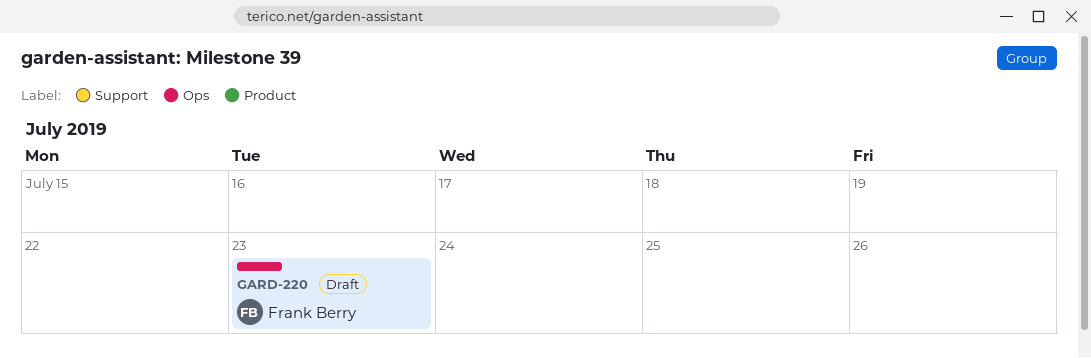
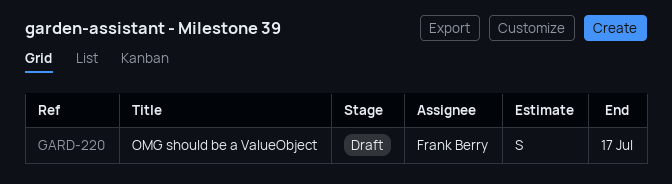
GARD-220, due: Jul 23 -> Jul 17

